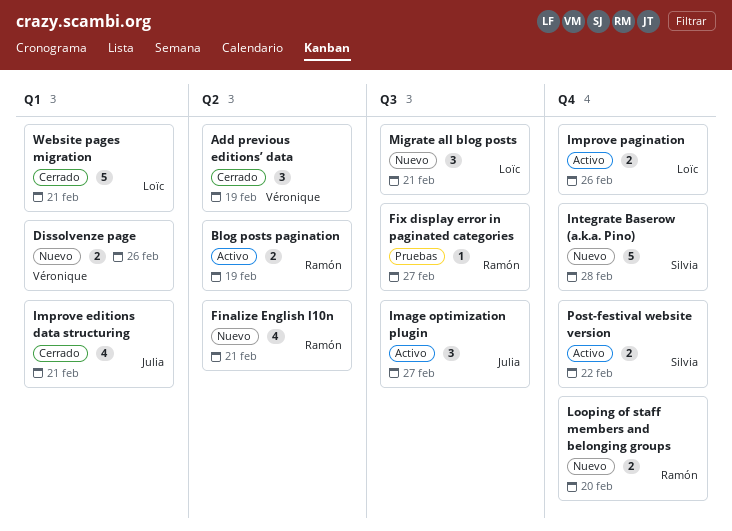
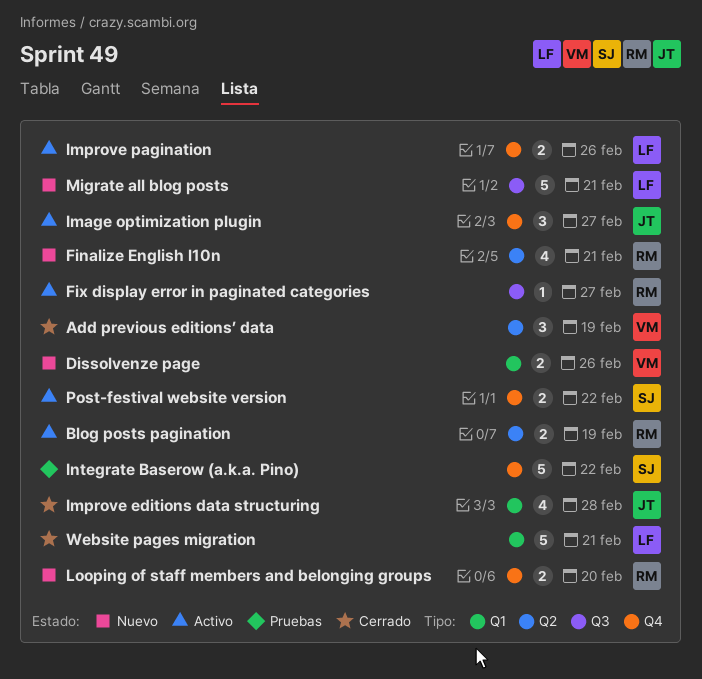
Fix display error in paginated categories, status: Pruebas -> Activo
Image optimization plugin, label: Q3 -> Q4
Improve editions data structuring, due: Feb 21 -> Feb 28
Integrate Baserow (a.k.a. Pino), status: Nuevo -> Pruebas
Integrate Baserow (a.k.a. Pino), due: Feb 28 -> Feb 22
Migrate all blog posts, estimate: 3 -> 5

